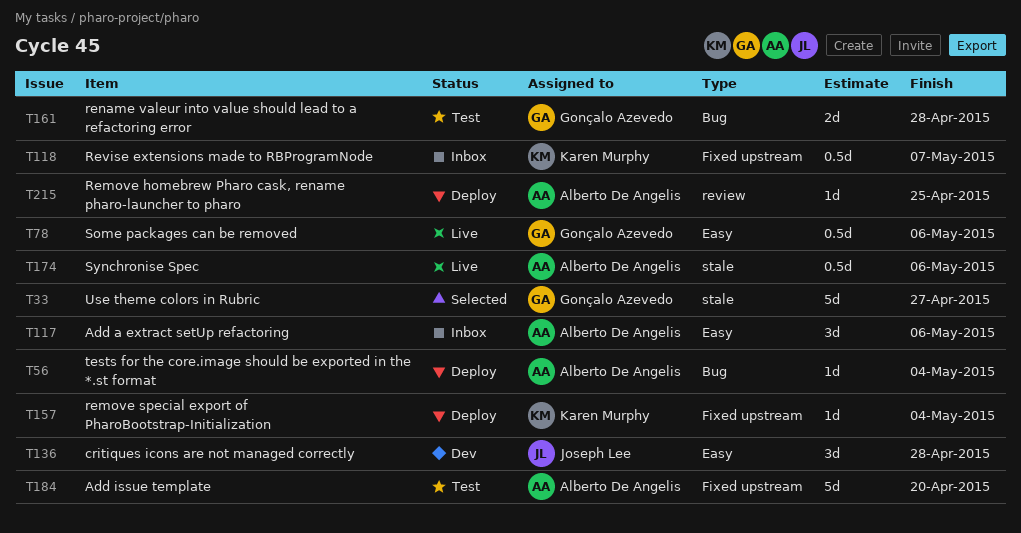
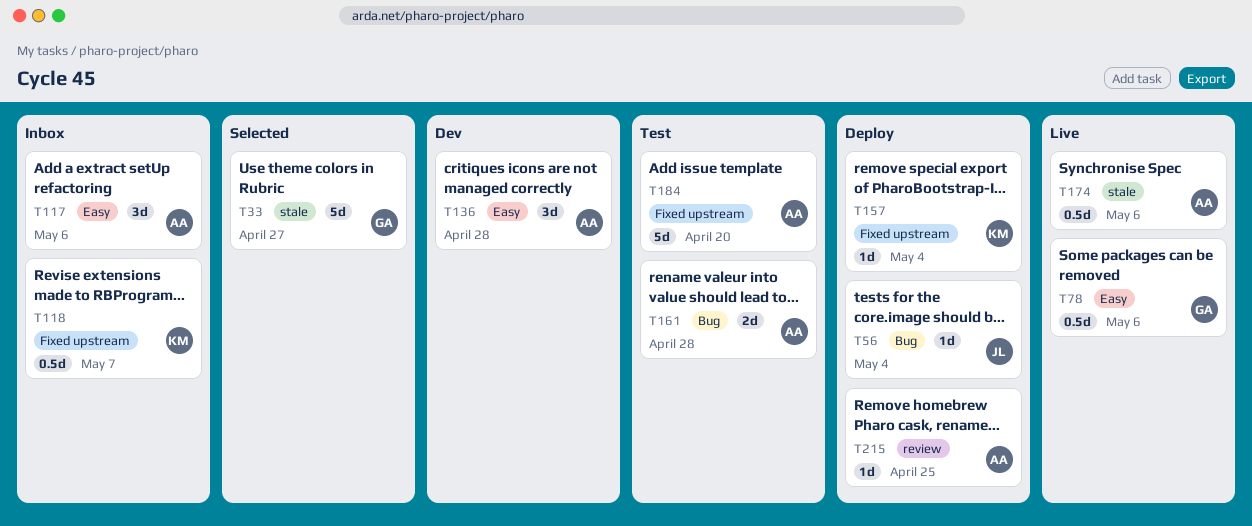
T56, owner: Alberto De Angelis -> Joseph Lee
T136, owner: Joseph Lee -> Alberto De Angelis
T161, owner: Gonçalo Azevedo -> Alberto De Angelis

